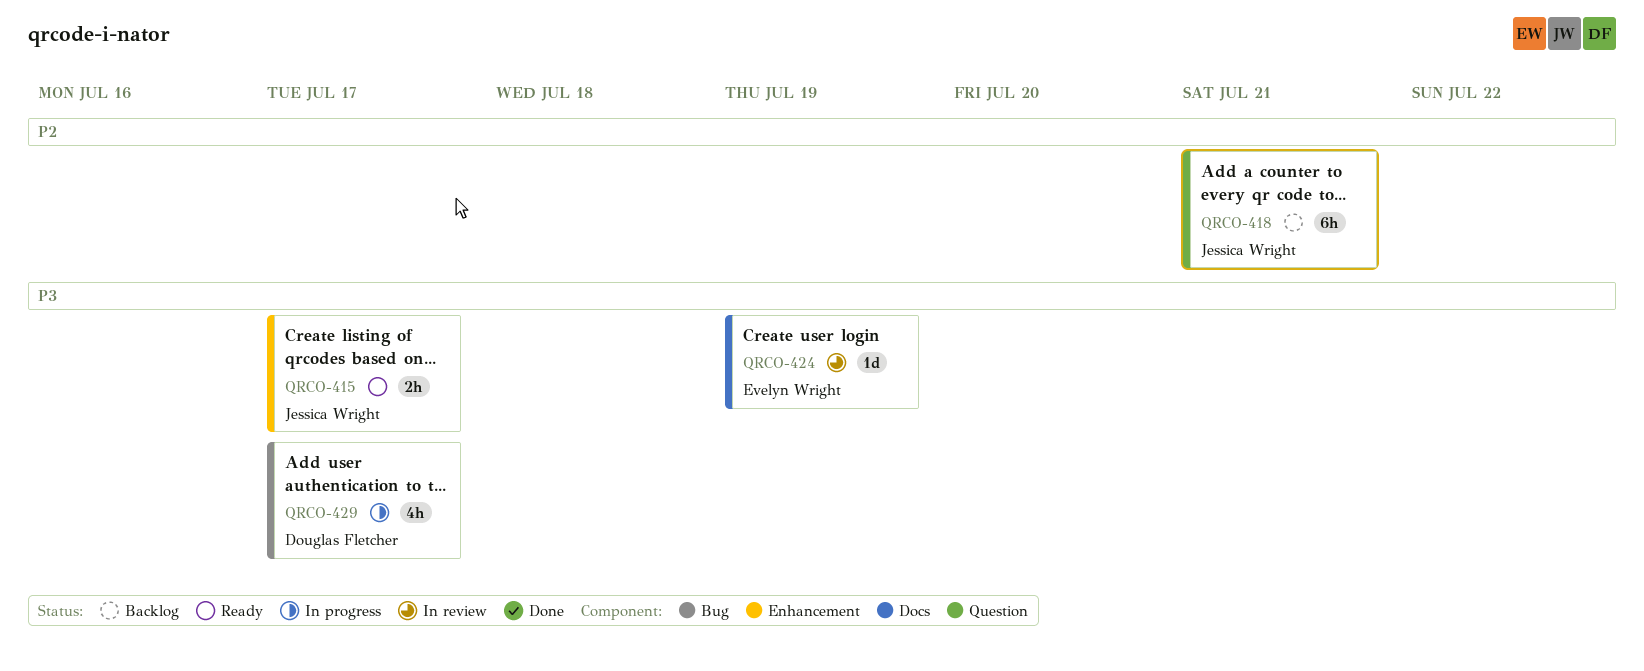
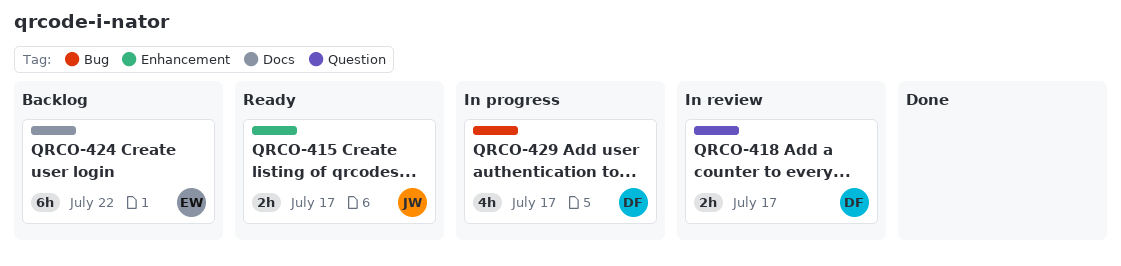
QRCO-418, status: Backlog -> In review
QRCO-418, owner: Jessica Wright -> Douglas Fletcher
QRCO-418, estimate: 6h -> 2h
QRCO-418, due: Jul 21 -> Jul 17
QRCO-424, status: In review -> Backlog
QRCO-424, estimate: 1d -> 6h
QRCO-424, due: Jul 19 -> Jul 22

